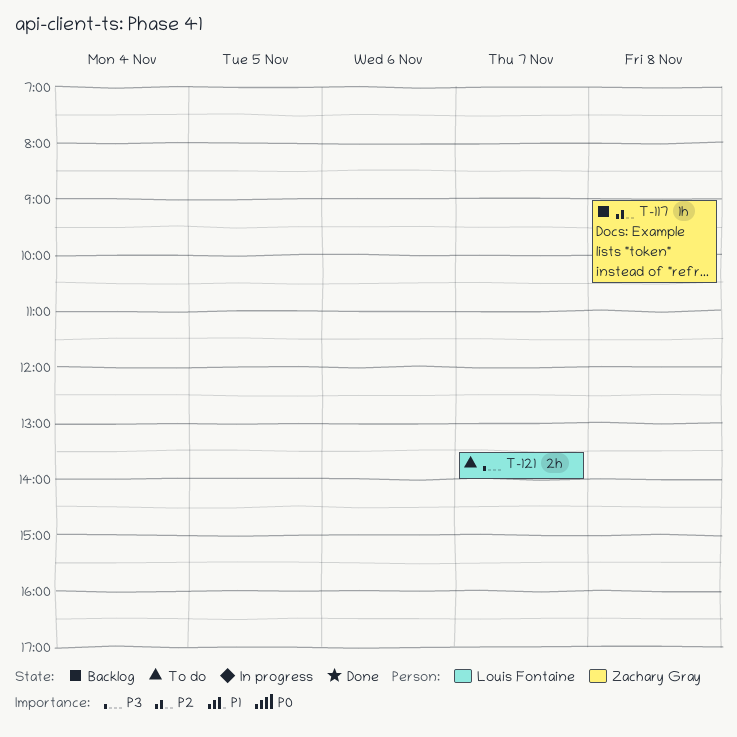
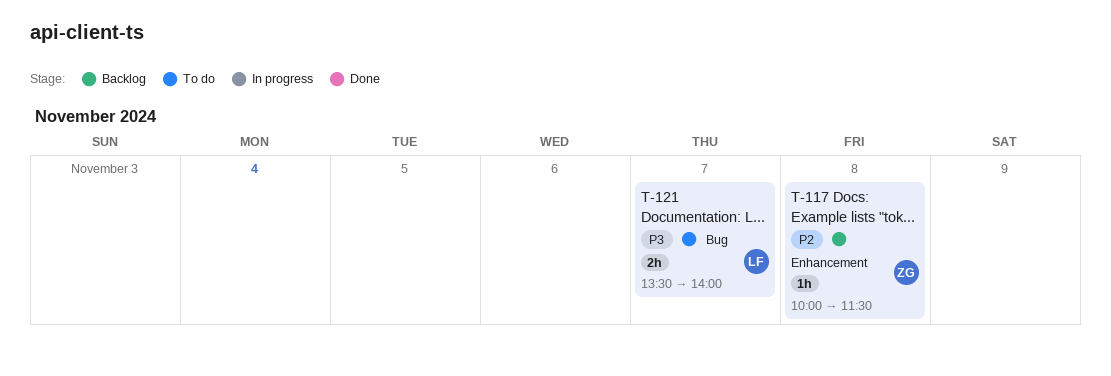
T-117, begins: 09:00 -> 10:00
T-117, ends: 10:30 -> 11:30

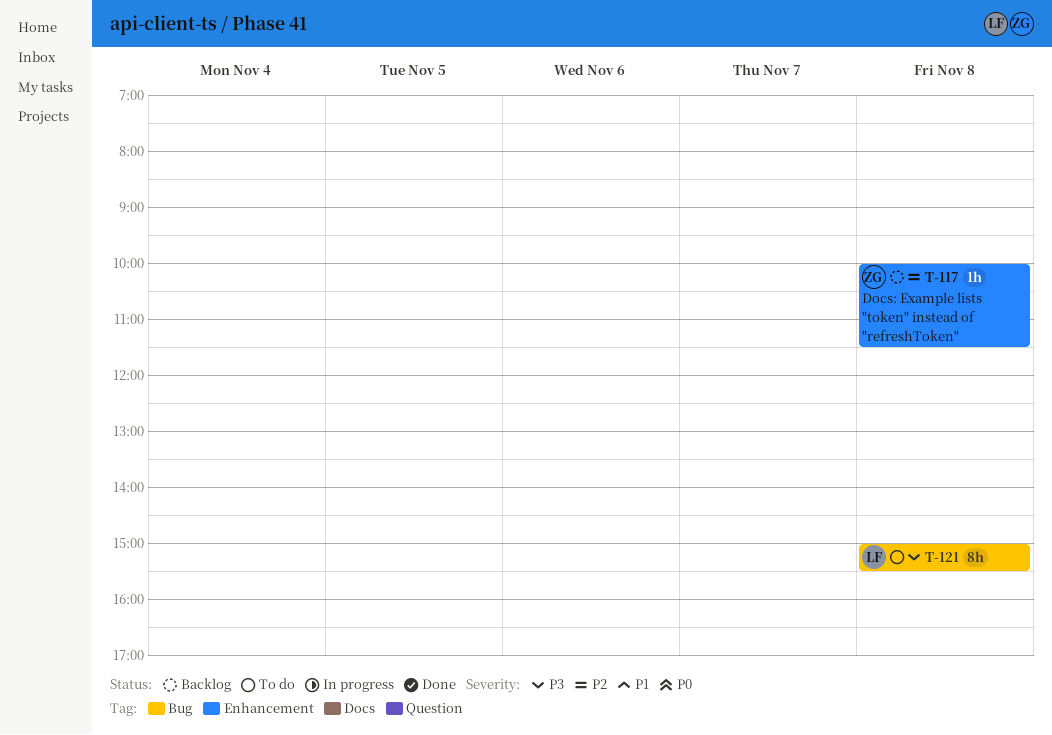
T-121, estimate: 2h -> 8h
T-121, day: Nov 7 -> Nov 8
T-121, begins: 13:30 -> 15:00
T-121, ends: 14:00 -> 15:30

